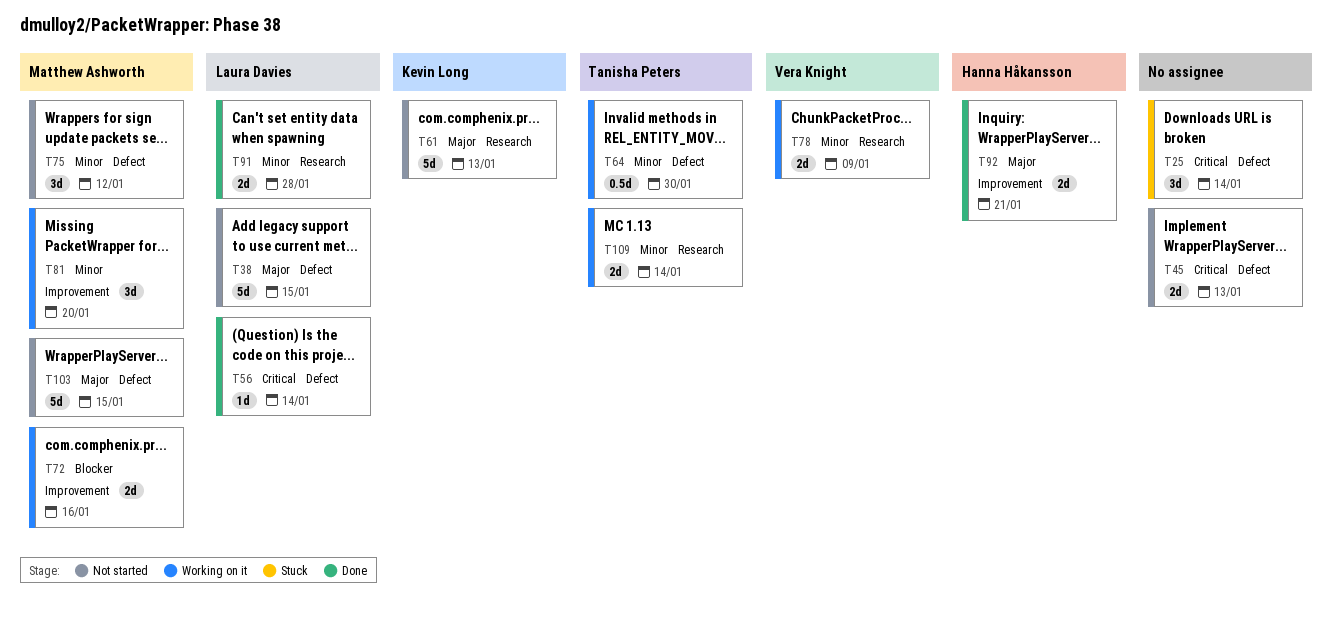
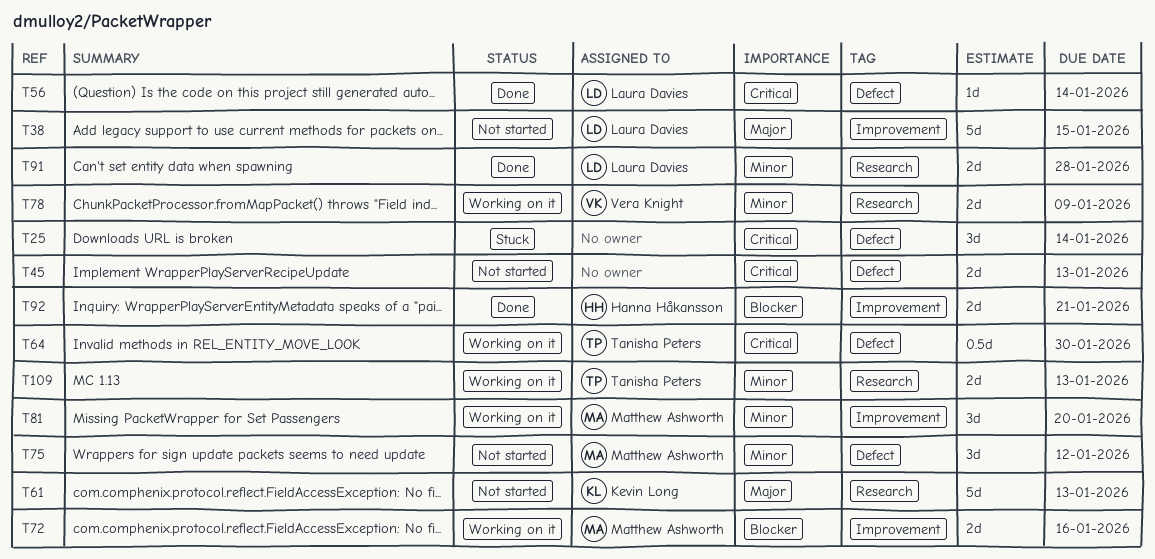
T38, label: Defect -> Improvement
T64, priority: Minor -> Critical
T92, priority: Major -> Blocker
T103: present -> none
T109, due: Jan 14 -> Jan 13

